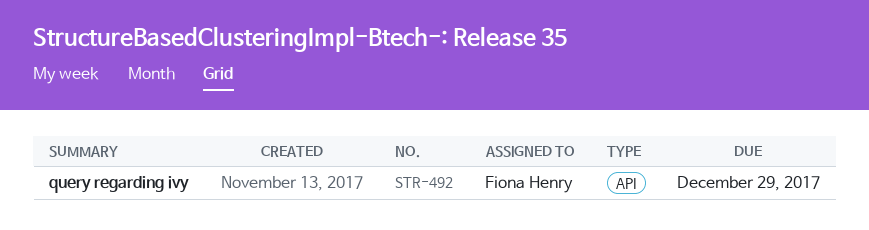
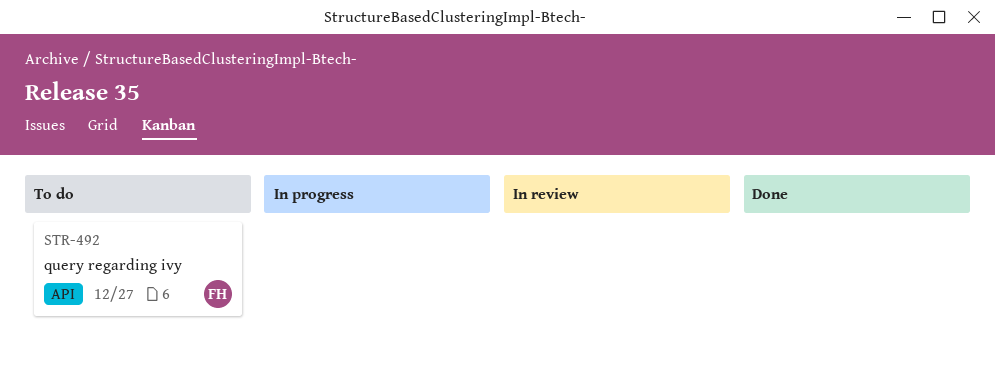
STR-492, due: Dec 29 -> Dec 27

